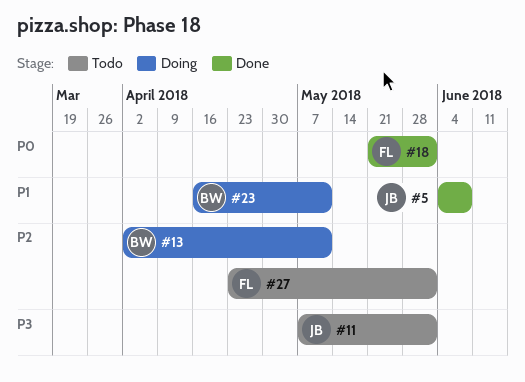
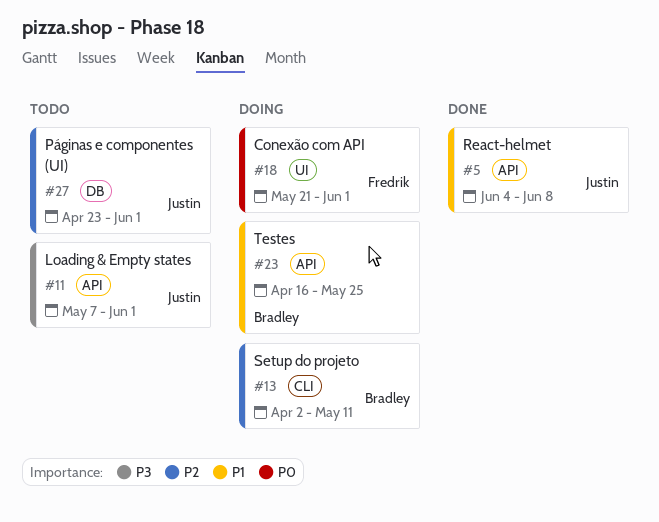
#18, status: Done -> Doing
#23, due: May 11 -> May 25
#27, owner: Fredrik -> Justin

